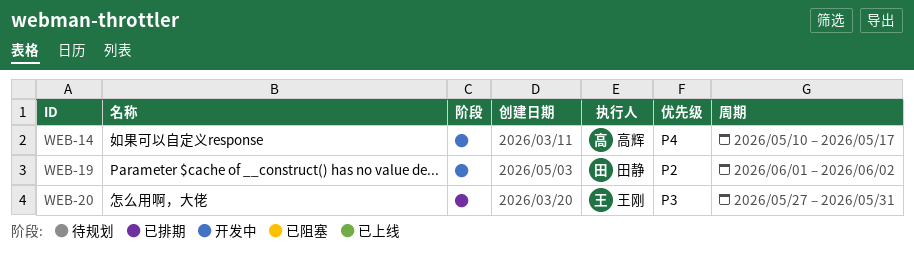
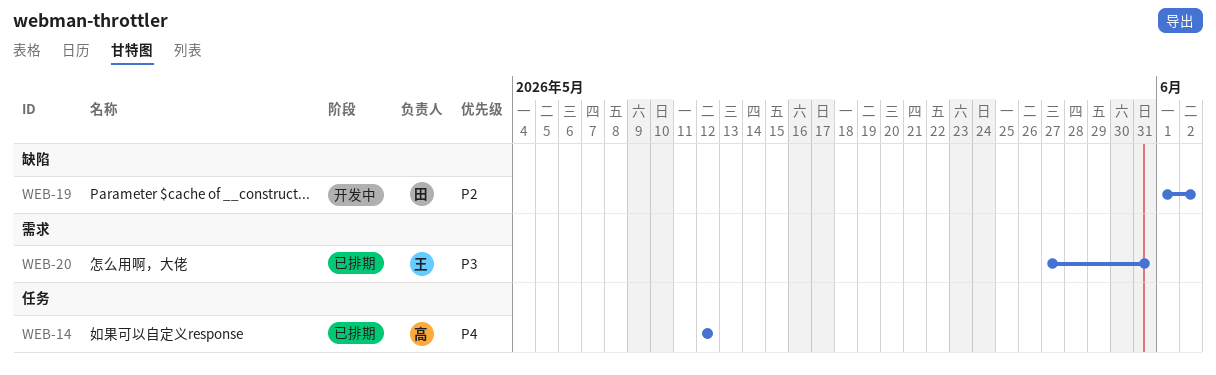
WEB-14, status: 开发中 -> 已排期
WEB-14, start: May 10 -> May 12
WEB-14, due: May 17 -> May 12

